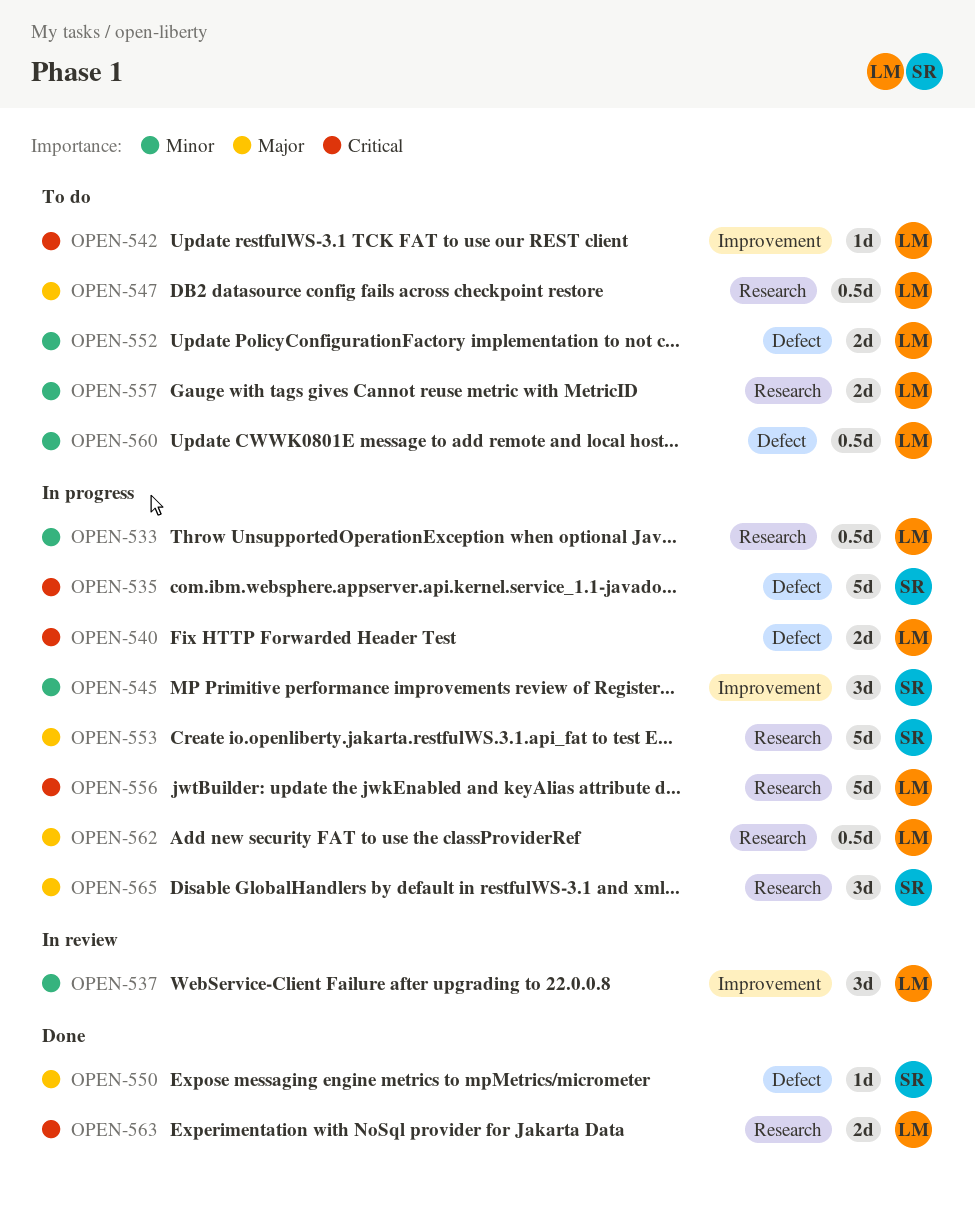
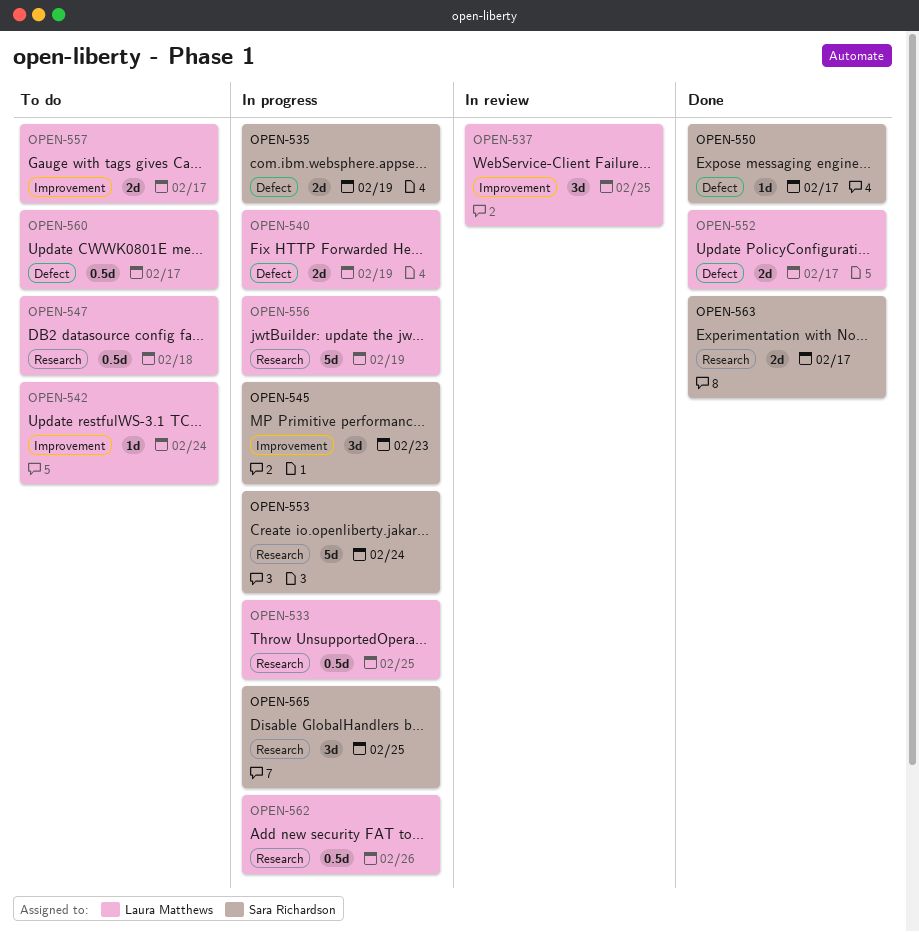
OPEN-535, estimate: 5d -> 2d
OPEN-552, status: To do -> Done
OPEN-557, label: Research -> Improvement
OPEN-563, owner: Laura Matthews -> Sara Richardson

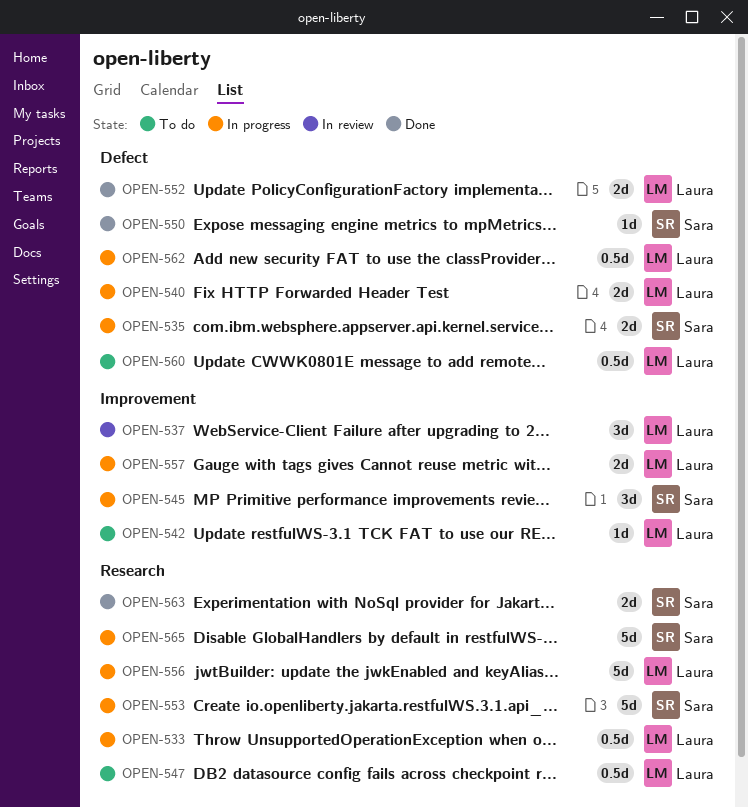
OPEN-557, status: To do -> In progress
OPEN-562, label: Research -> Defect
OPEN-565, estimate: 3d -> 5d

